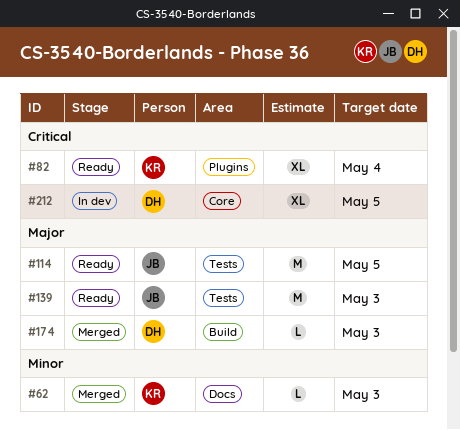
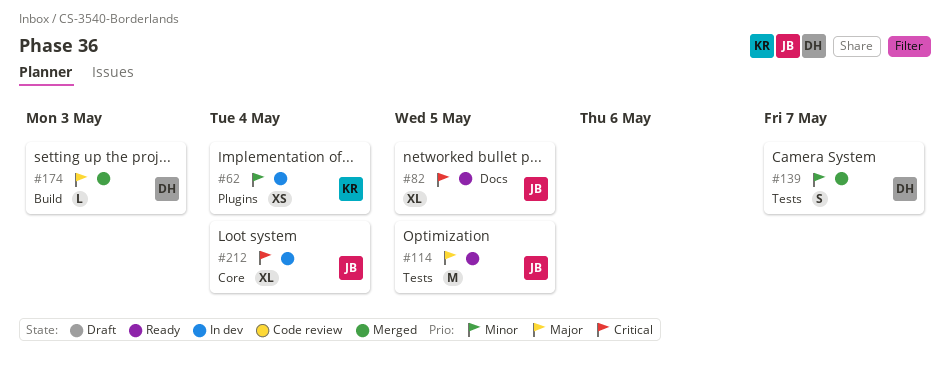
#62, status: Merged -> In dev
#62, label: Docs -> Plugins
#62, estimate: L -> XS
#62, due: May 3 -> May 4
#82, owner: KR -> JB
#82, label: Plugins -> Docs
#82, due: May 4 -> May 5
#139, status: Ready -> Merged
#139, owner: JB -> DH
#139, priority: Major -> Minor
#139, estimate: M -> S
#139, due: May 3 -> May 7
#212, owner: DH -> JB
#212, due: May 5 -> May 4

